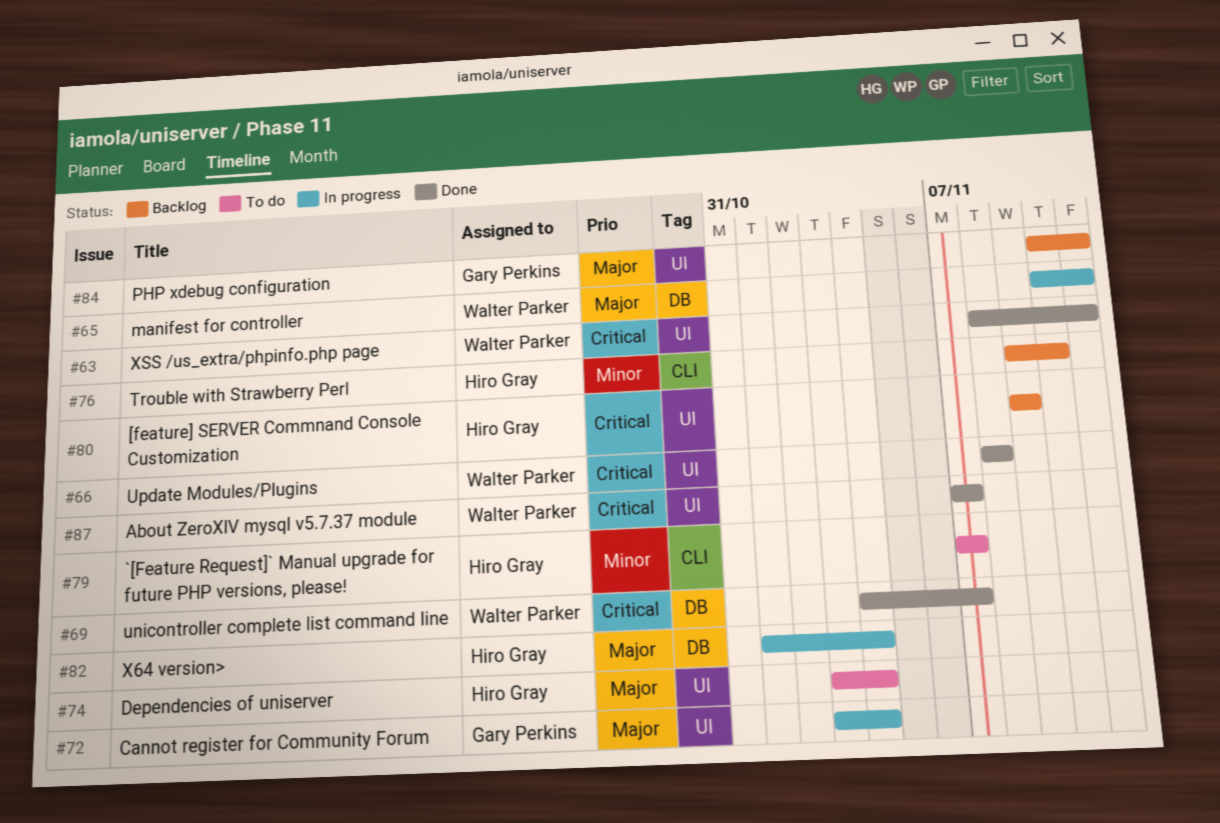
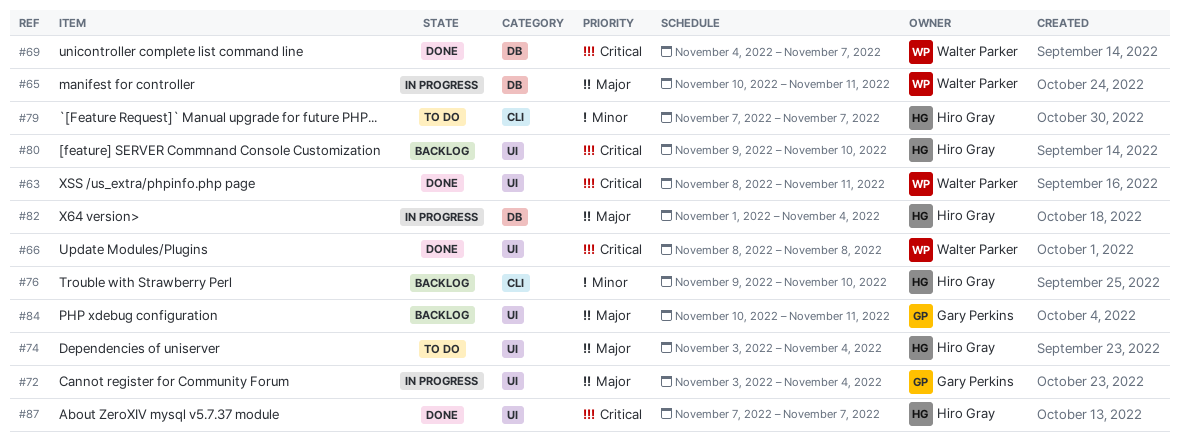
#80, due: Nov 9 -> Nov 10
#87, owner: Walter Parker -> Hiro Gray

